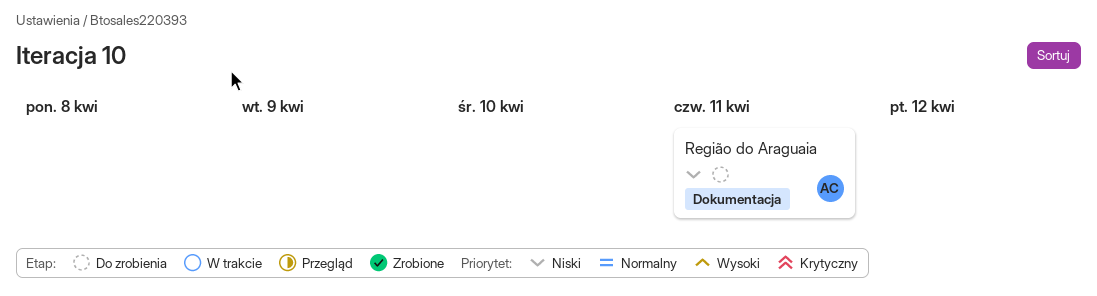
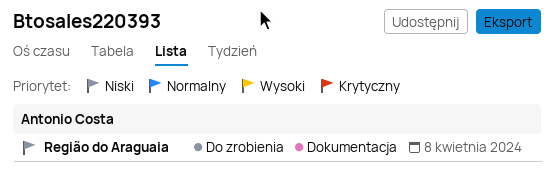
Região do Araguaia, due: Apr 11 -> Apr 8

